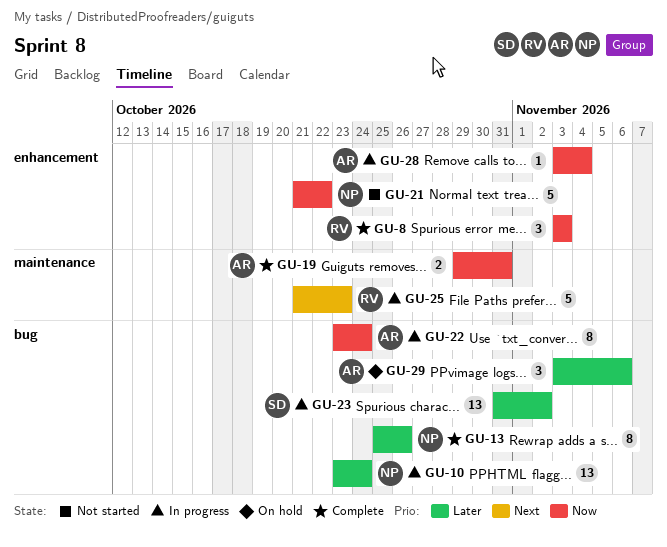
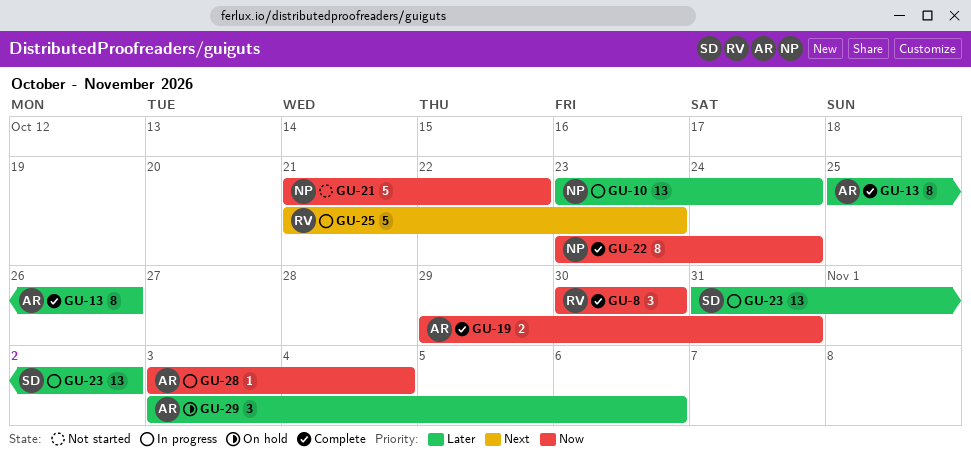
GU-8, start: Nov 3 -> Oct 30
GU-8, due: Nov 3 -> Oct 30
GU-13, owner: NP -> AR
GU-22, status: In progress -> Complete
GU-22, owner: AR -> NP

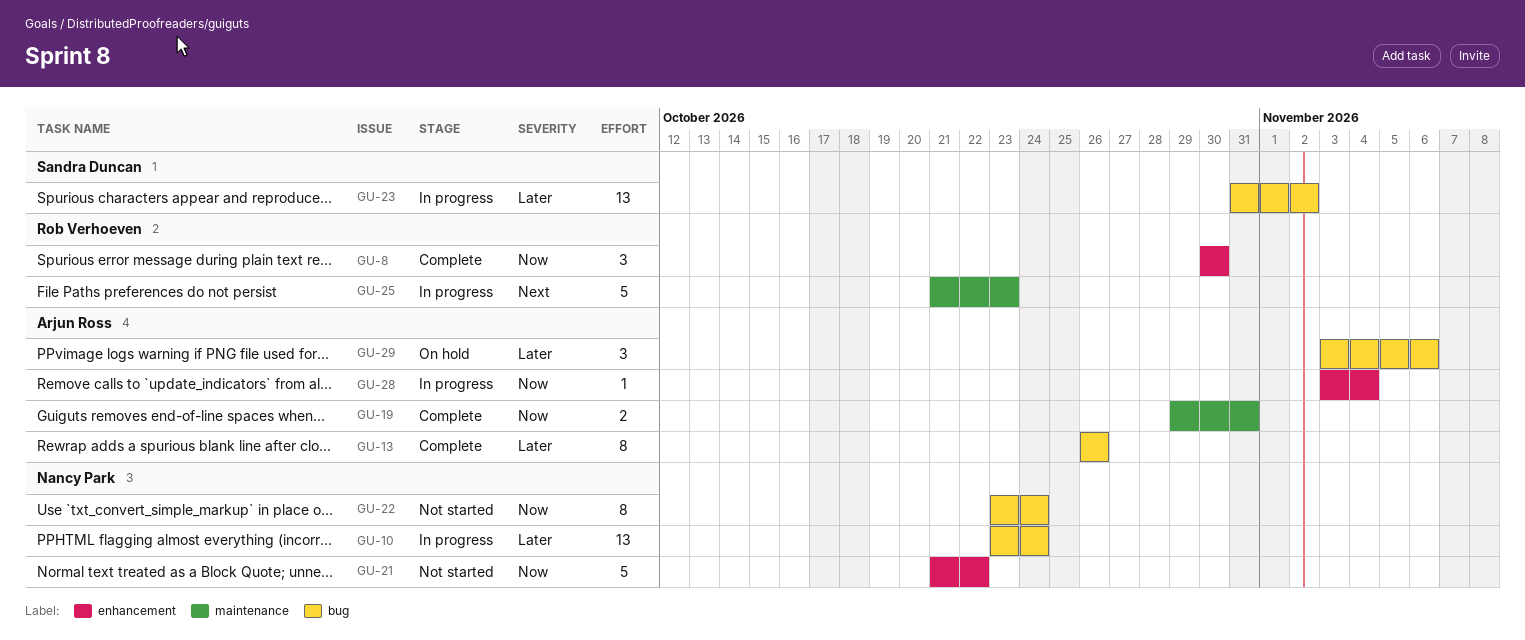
GU-13, start: Oct 25 -> Oct 26
GU-22, status: Complete -> Not started

